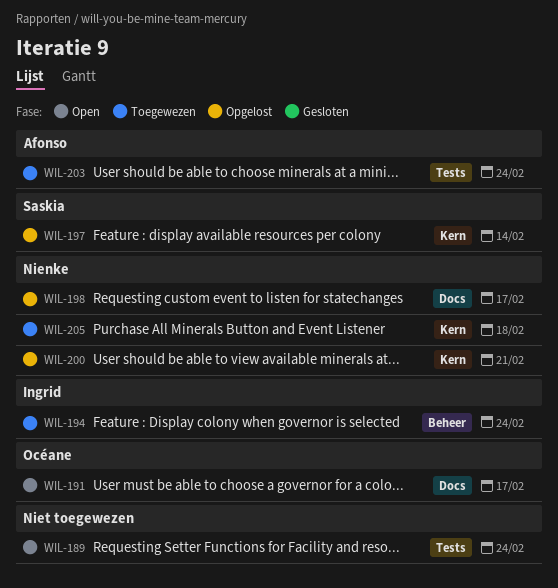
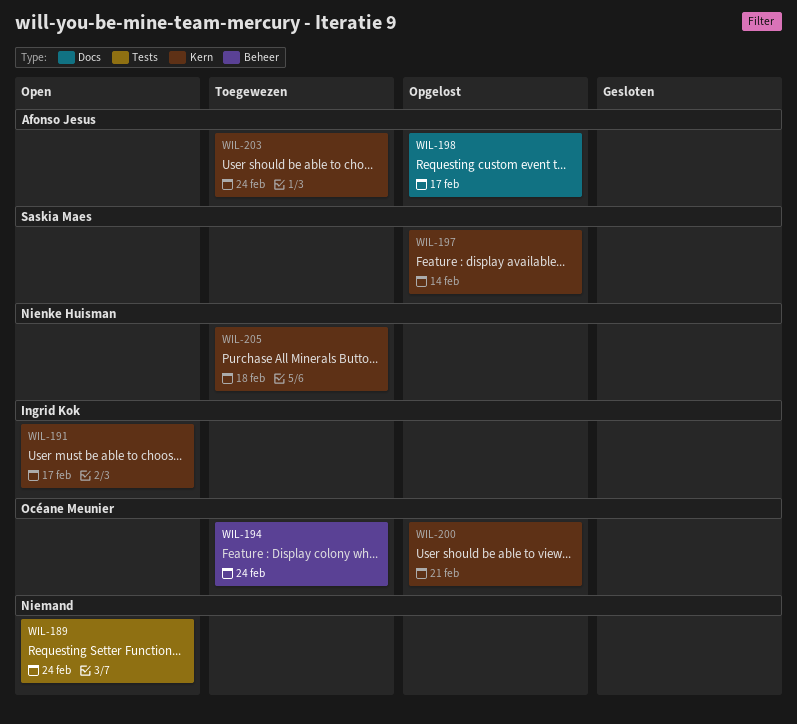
WIL-191, owner: Océane Meunier -> Ingrid Kok
WIL-191, label: Docs -> Kern
WIL-194, owner: Ingrid Kok -> Océane Meunier
WIL-198, owner: Nienke Huisman -> Afonso Jesus
WIL-200, owner: Nienke Huisman -> Océane Meunier
WIL-203, label: Tests -> Kern

